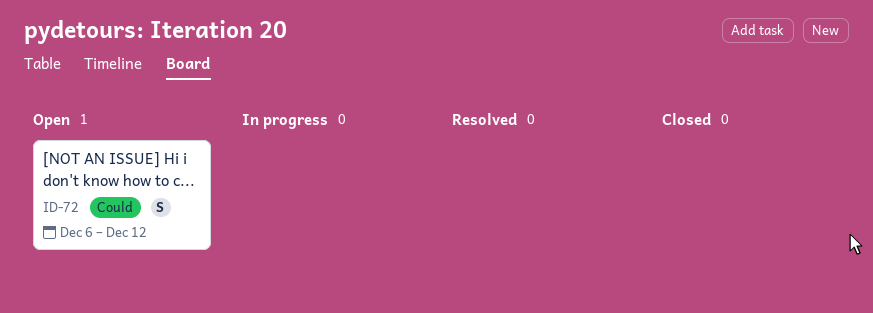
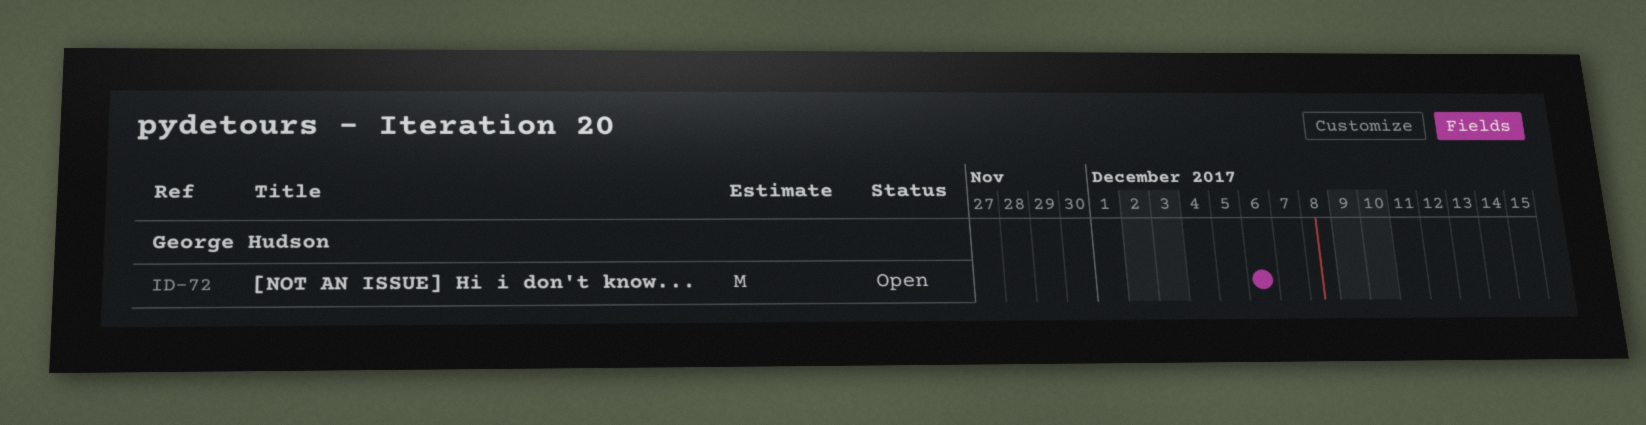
ID-72, estimate: S -> M
ID-72, due: Dec 12 -> Dec 6

